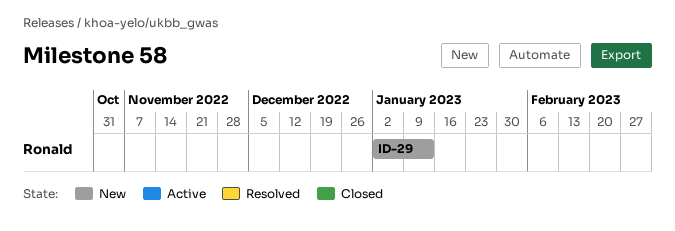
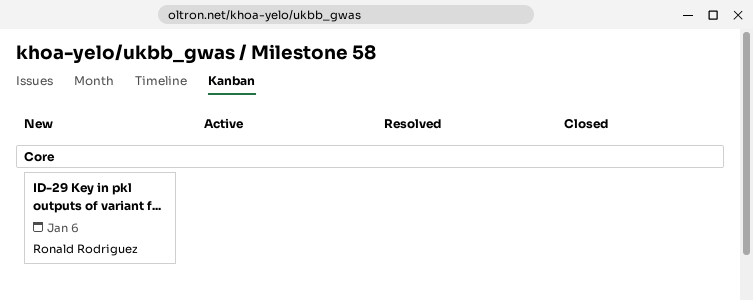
ID-29, due: Jan 13 -> Jan 6

